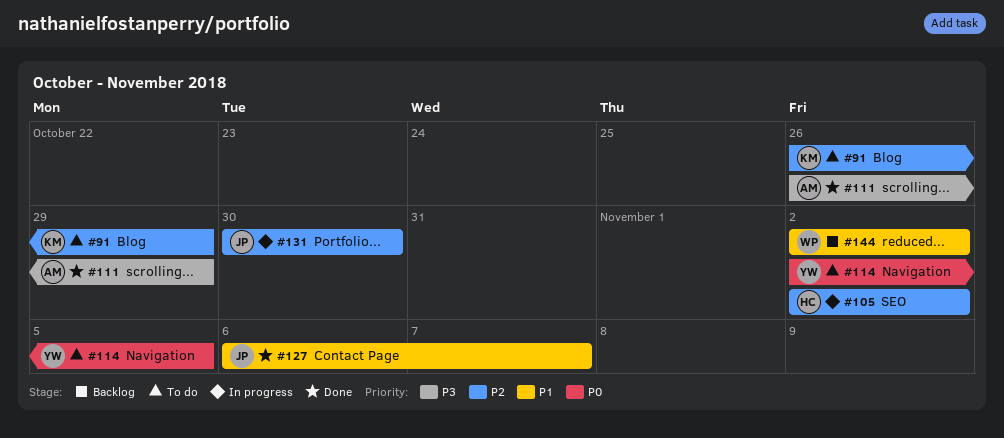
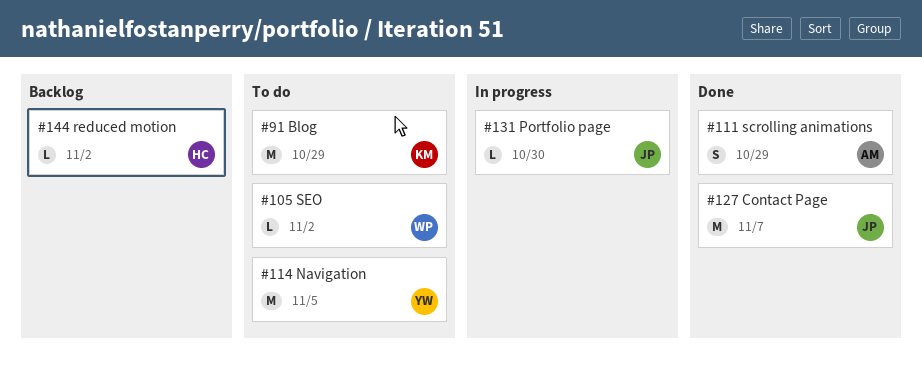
#105, status: In progress -> To do
#105, owner: HC -> WP
#144, owner: WP -> HC

